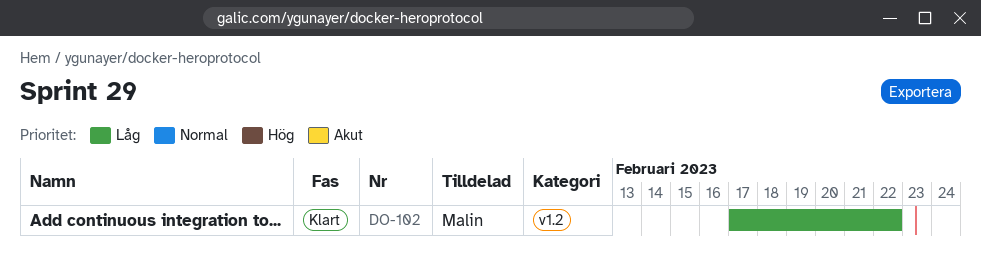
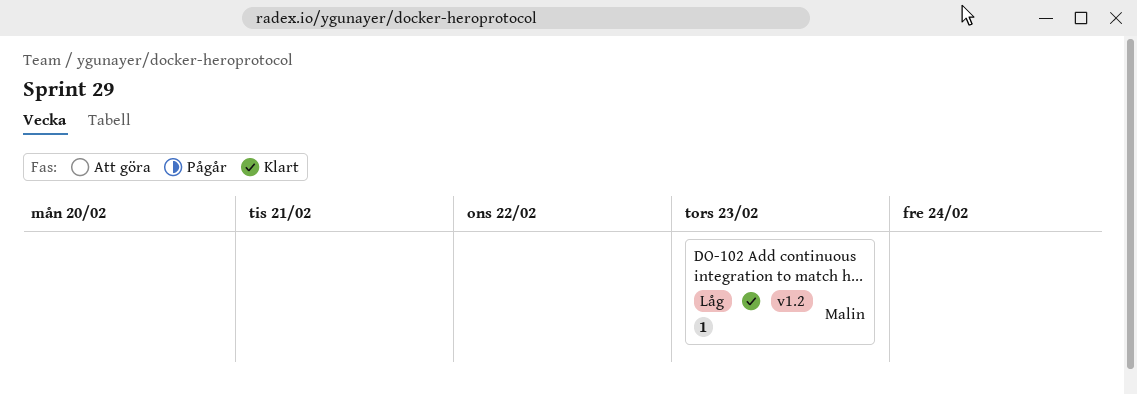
DO-102, due: Feb 22 -> Feb 23

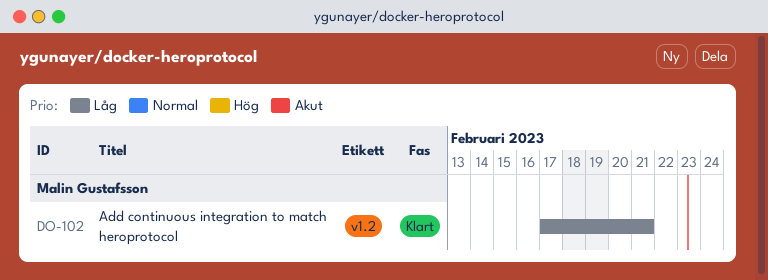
DO-102, due: Feb 23 -> Feb 21

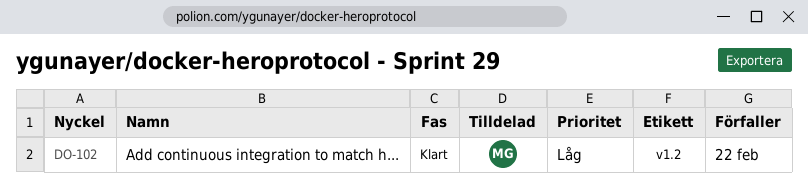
DO-102, due: Feb 21 -> Feb 22

